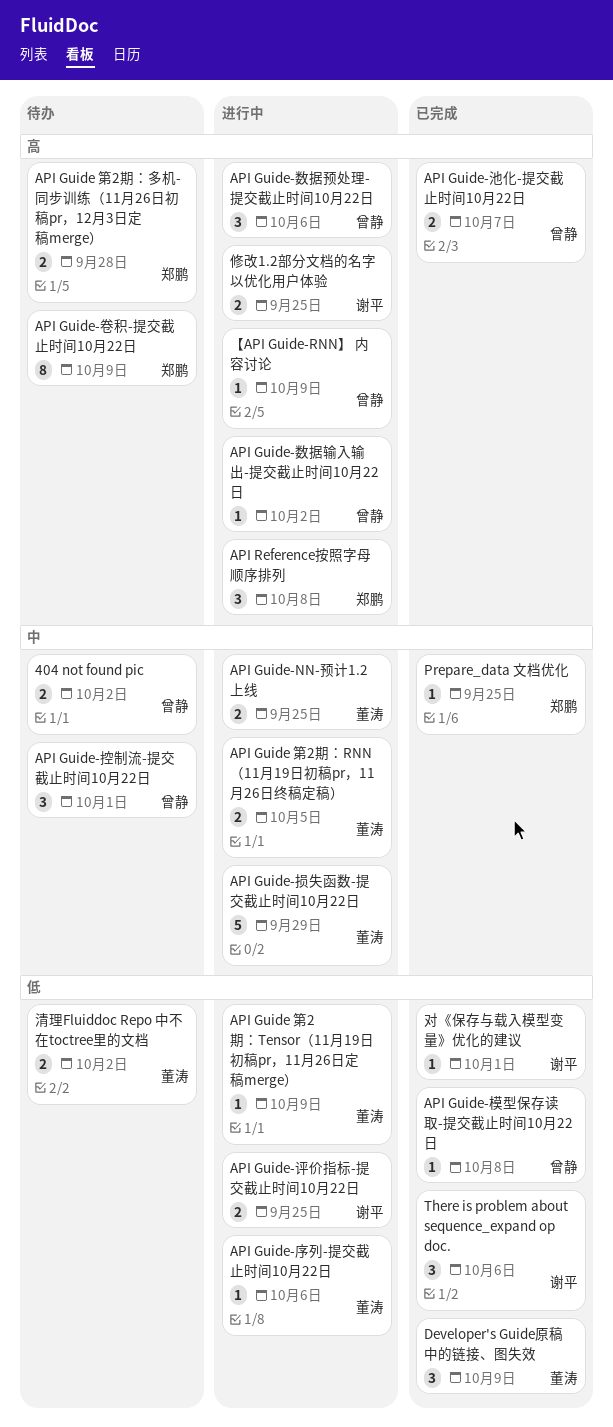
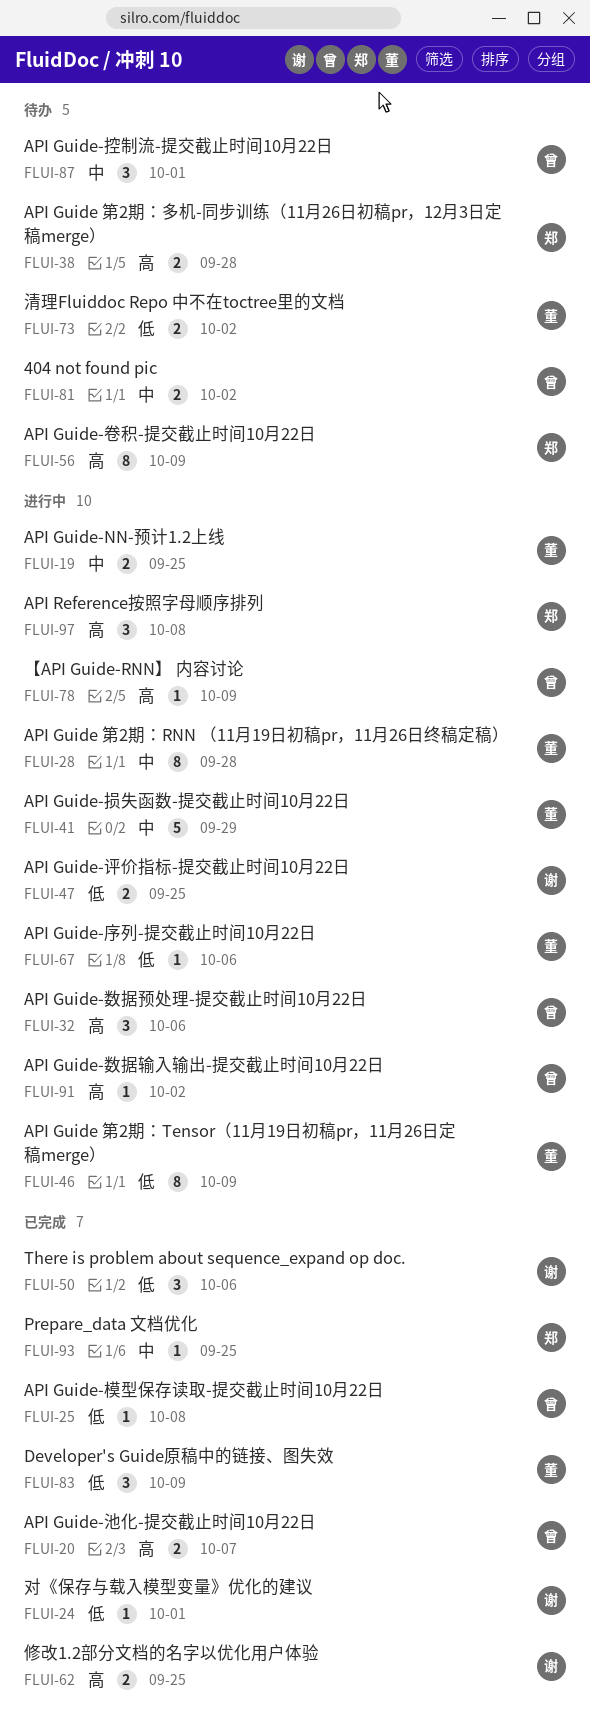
API Guide 第2期：RNN （11月19日初稿pr，11月26日终稿定稿）, estimate: 2 -> 8
API Guide 第2期：RNN （11月19日初稿pr，11月26日终稿定稿）, due: Oct 5 -> Sep 28
API Guide 第2期：Tensor（11月19日初稿pr，11月26日定稿merge）, estimate: 1 -> 8
修改1.2部分文档的名字以优化用户体验, status: 进行中 -> 已完成

